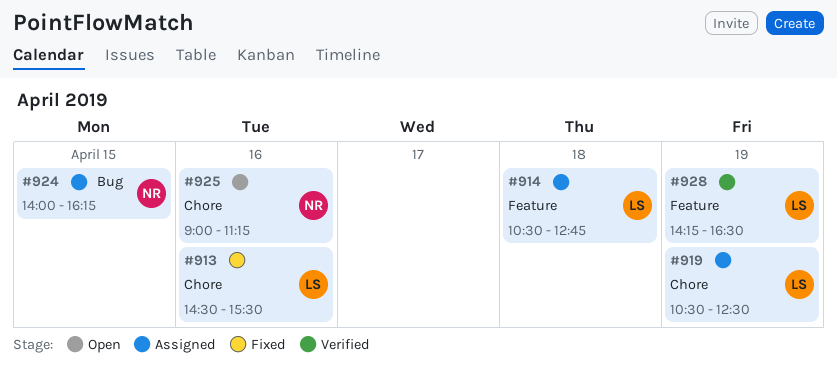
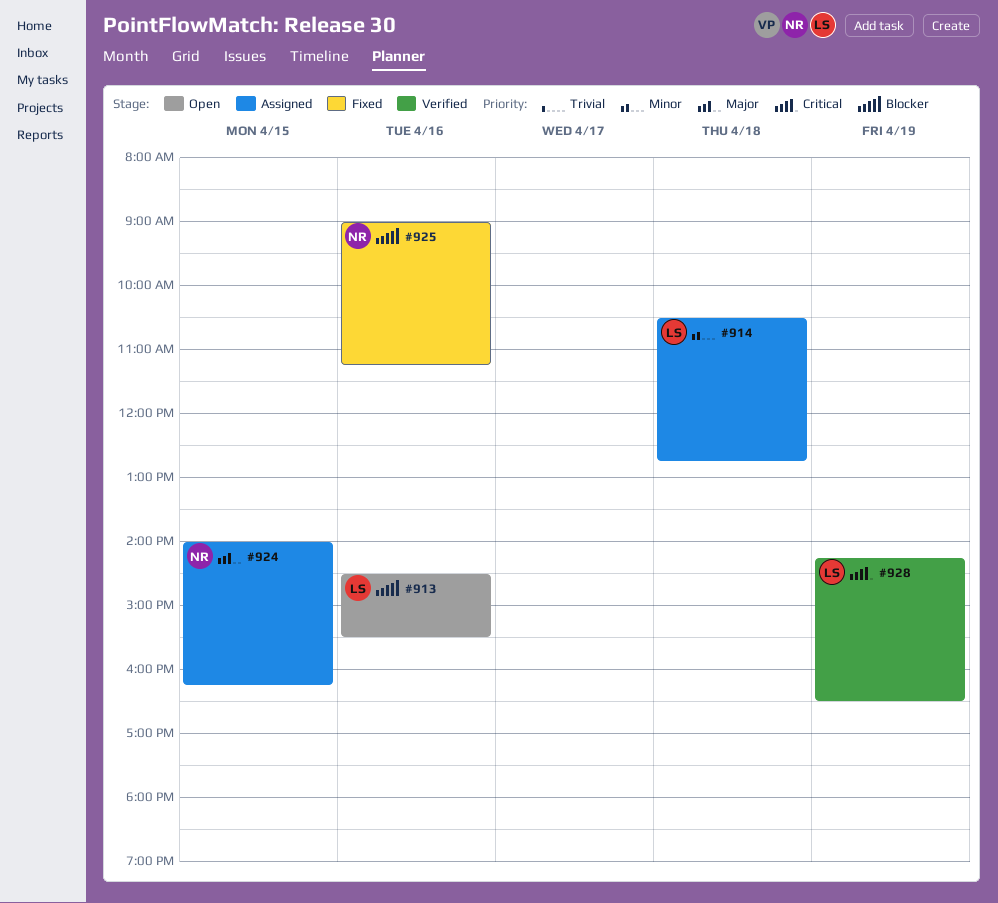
#913, status: Fixed -> Open
#919: present -> none
#925, status: Open -> Fixed

